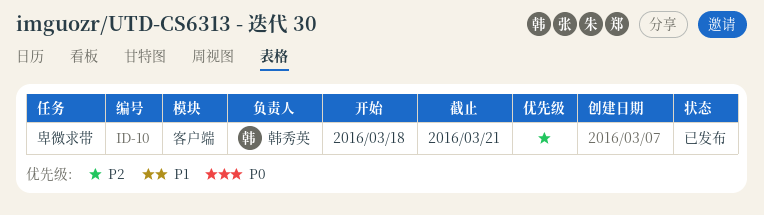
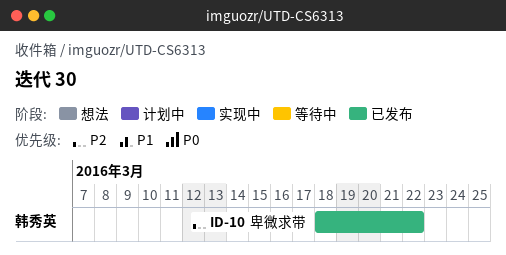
ID-10, due: Mar 21 -> Mar 22

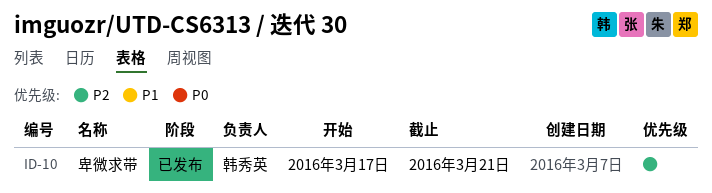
ID-10, start: Mar 18 -> Mar 17
ID-10, due: Mar 22 -> Mar 21

